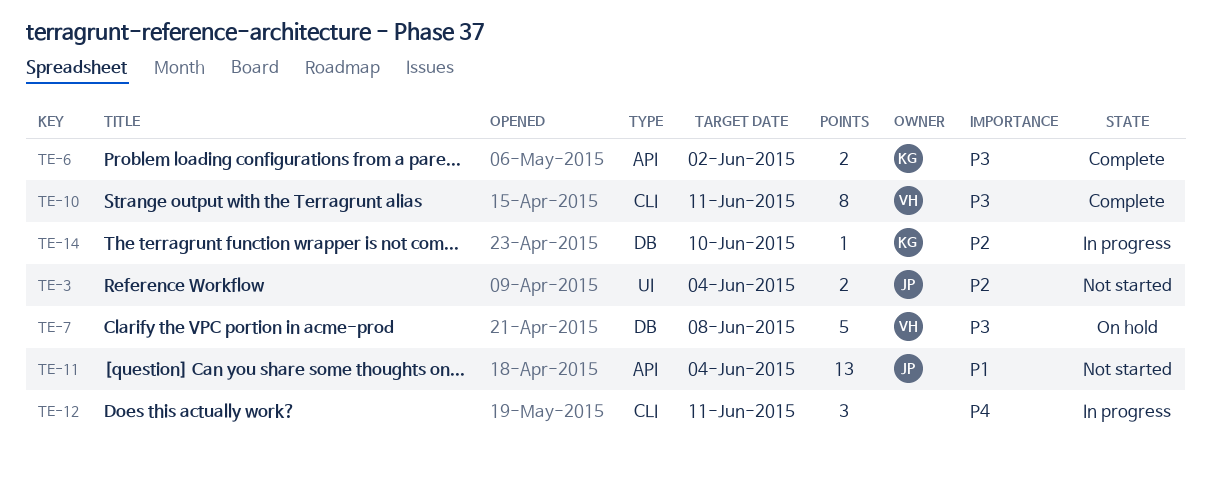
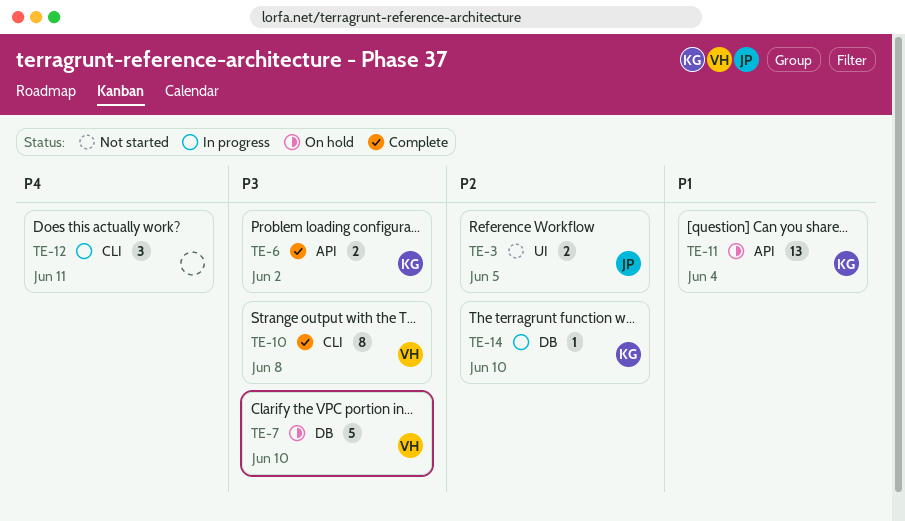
TE-3, due: Jun 4 -> Jun 5
TE-7, due: Jun 8 -> Jun 10
TE-10, due: Jun 11 -> Jun 8
TE-11, status: Not started -> On hold
TE-11, owner: JP -> KG

